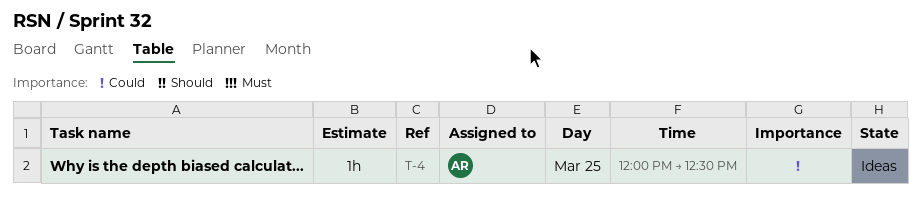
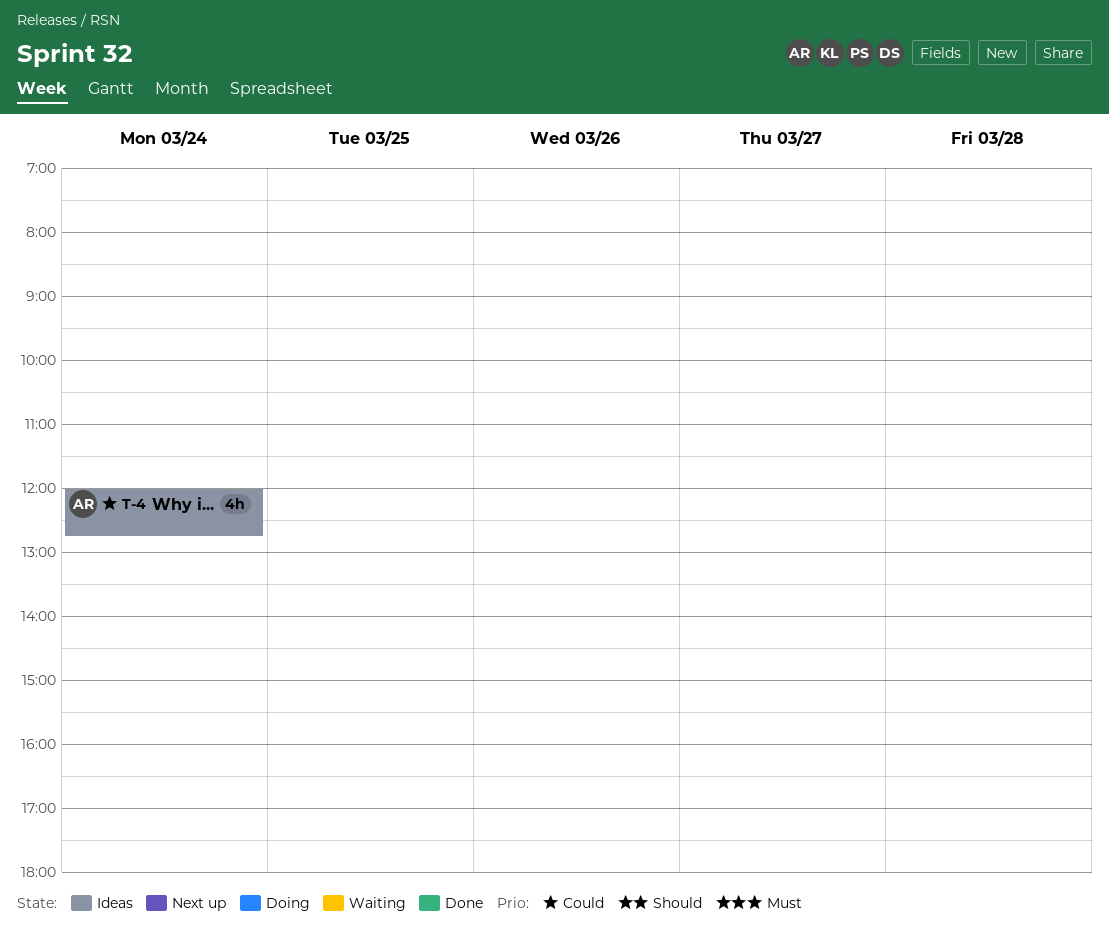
T-4, estimate: 1h -> 4h
T-4, day: Mar 25 -> Mar 24
T-4, ends: 12:30 -> 12:45

